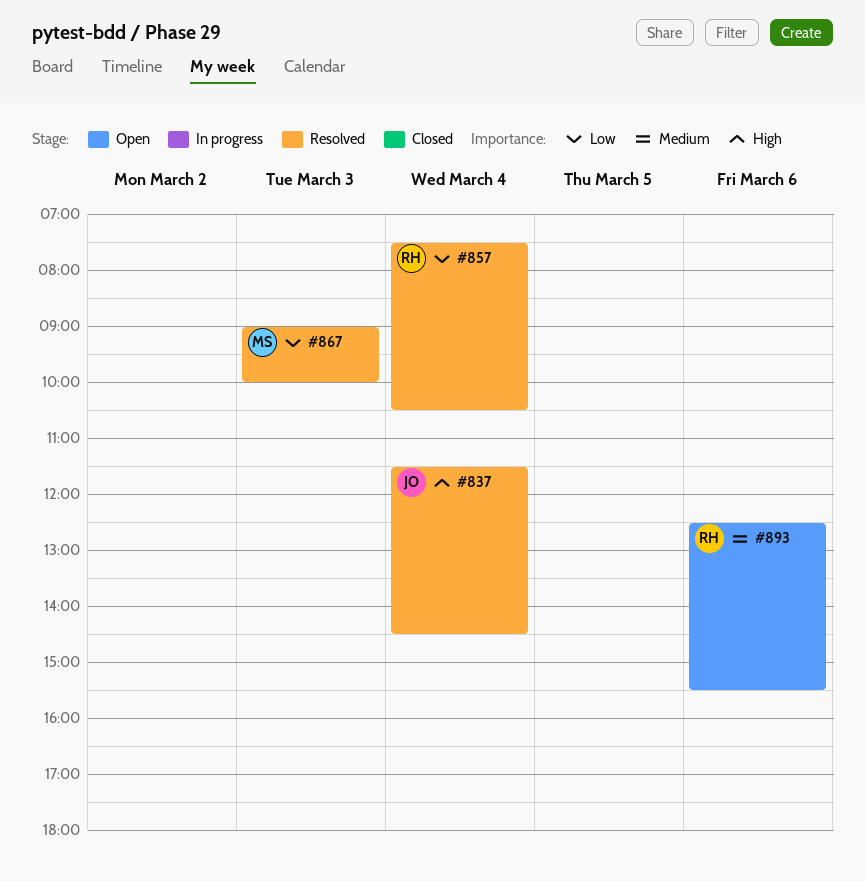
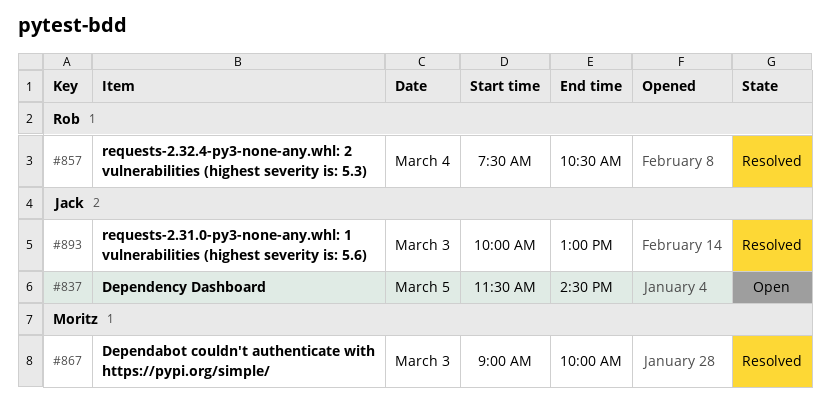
#837, status: Resolved -> Open
#837, day: Mar 4 -> Mar 5
#893, status: Open -> Resolved
#893, owner: Rob -> Jack
#893, day: Mar 6 -> Mar 3
#893, begins: 12:30 -> 10:00
#893, ends: 15:30 -> 13:00

